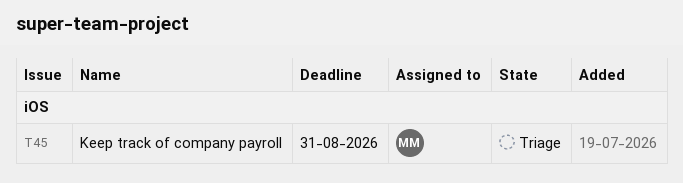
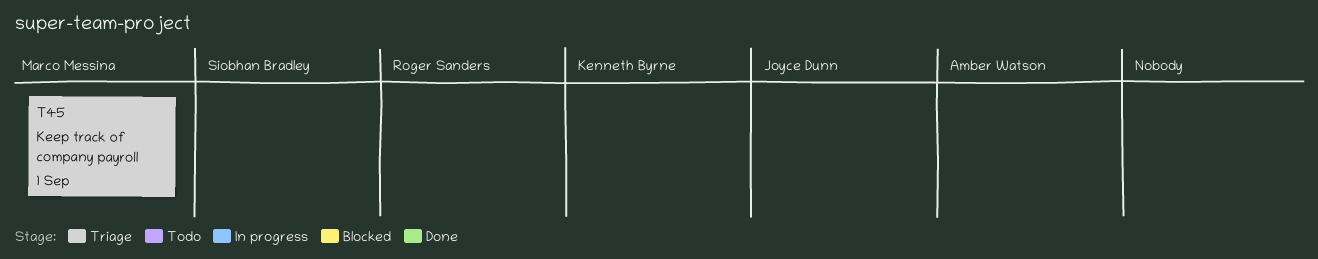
T45, due: Aug 31 -> Sep 1

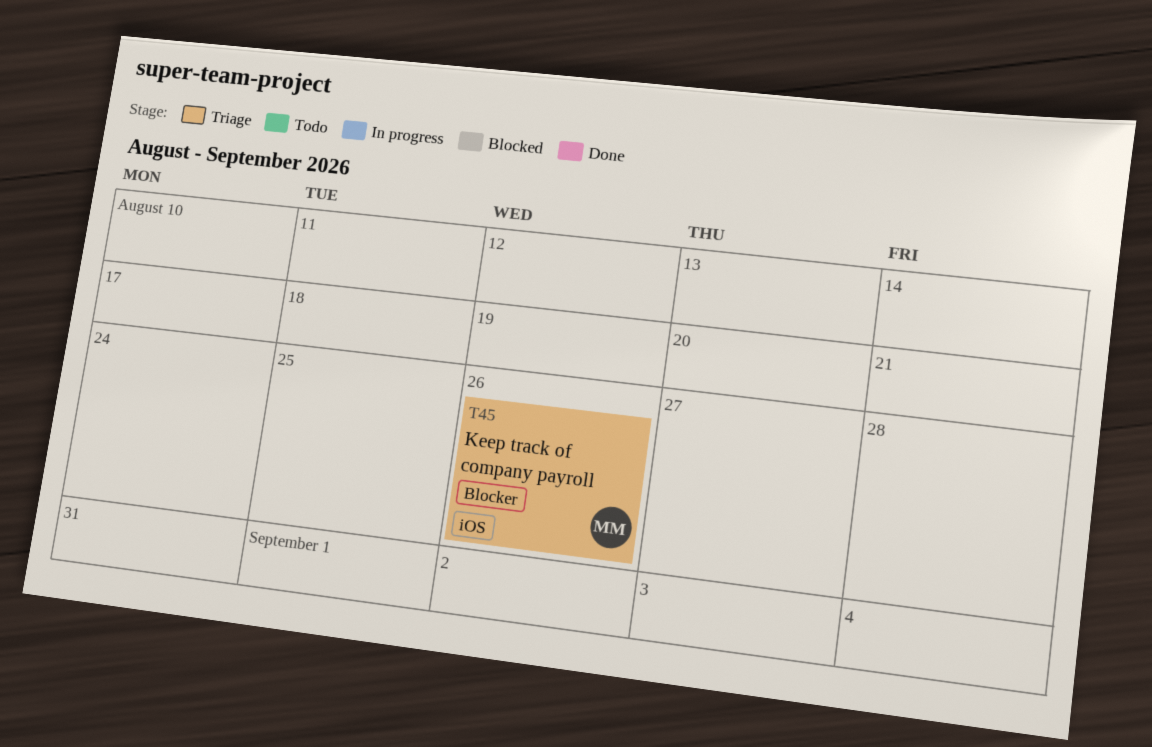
T45, due: Sep 1 -> Aug 26

